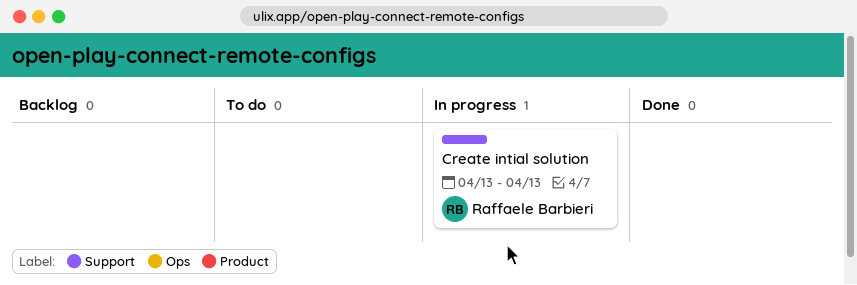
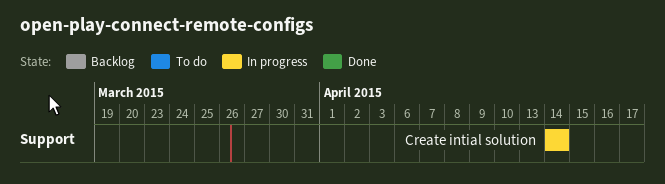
Create intial solution, start: Apr 13 -> Apr 14
Create intial solution, due: Apr 13 -> Apr 14

